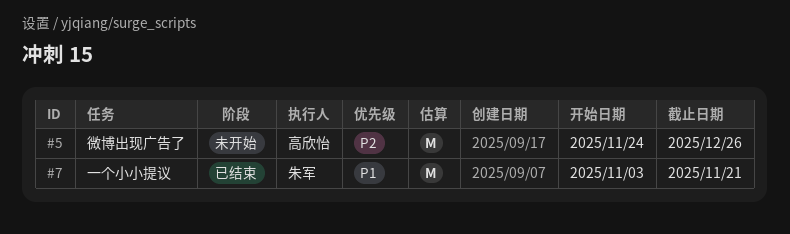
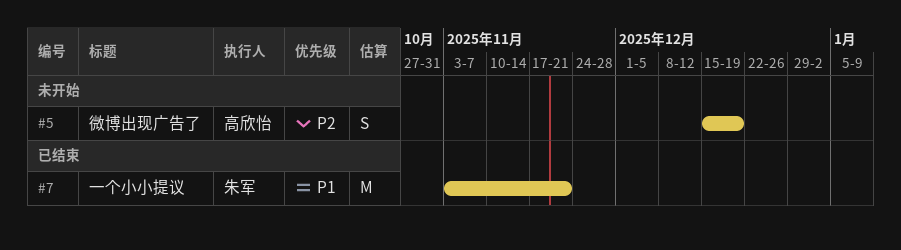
#5, estimate: M -> S
#5, start: Nov 24 -> Dec 15
#5, due: Dec 26 -> Dec 19

